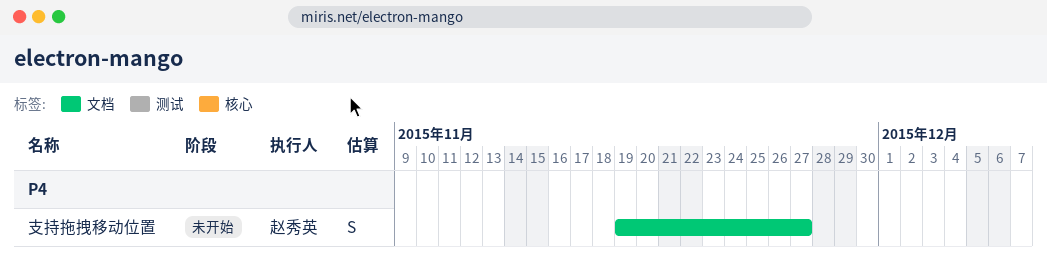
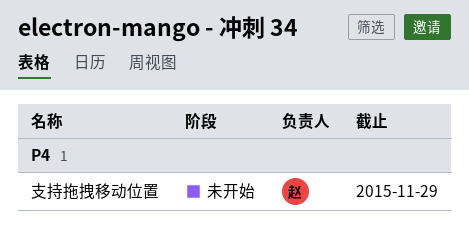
支持拖拽移动位置, due: Nov 27 -> Nov 29

